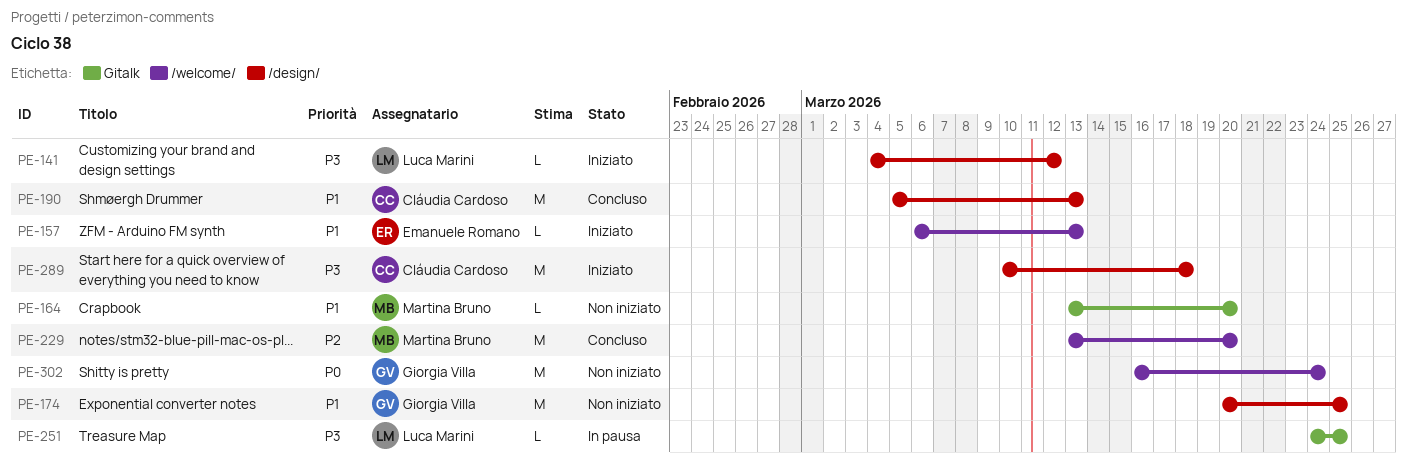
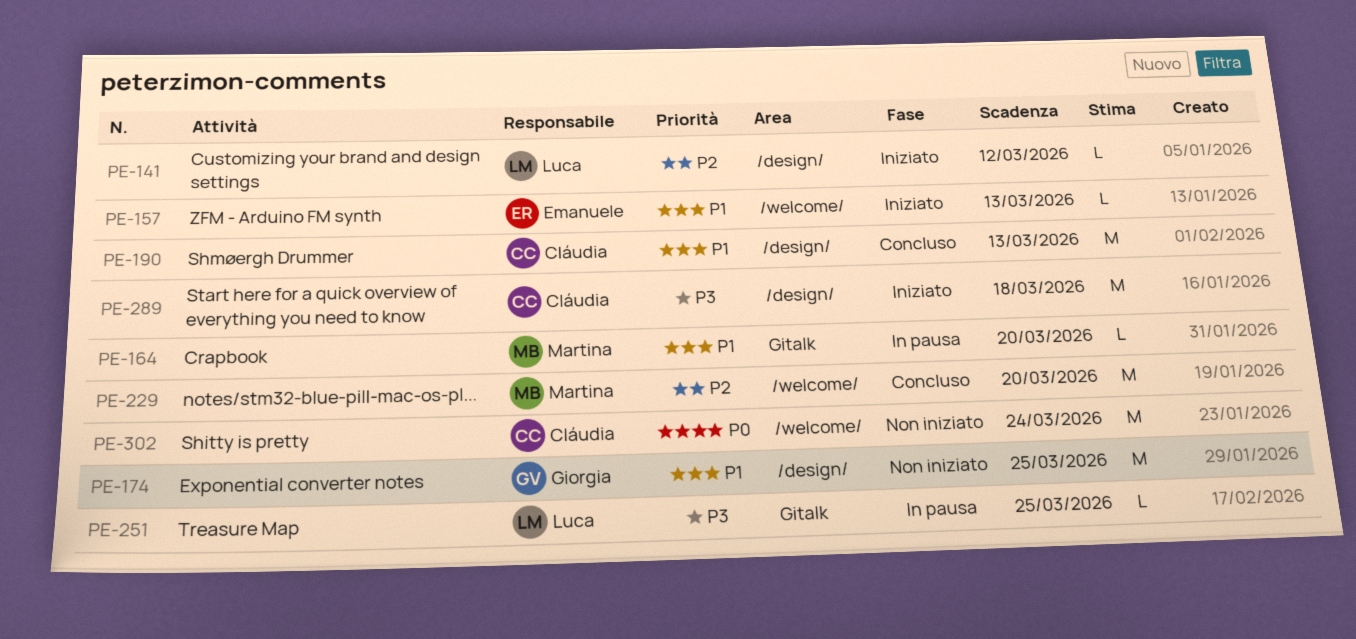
PE-141, priority: P3 -> P2
PE-164, status: Non iniziato -> In pausa
PE-302, owner: Giorgia Villa -> Cláudia Cardoso

